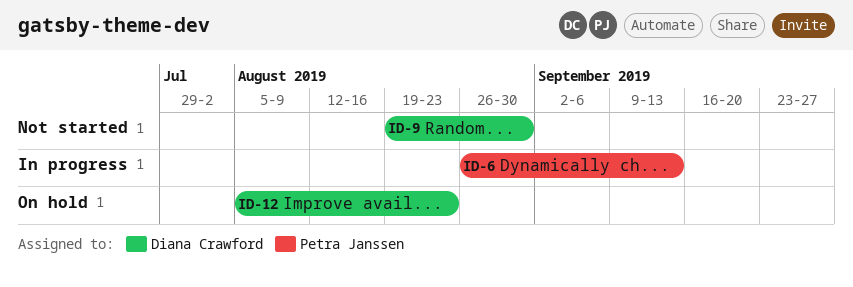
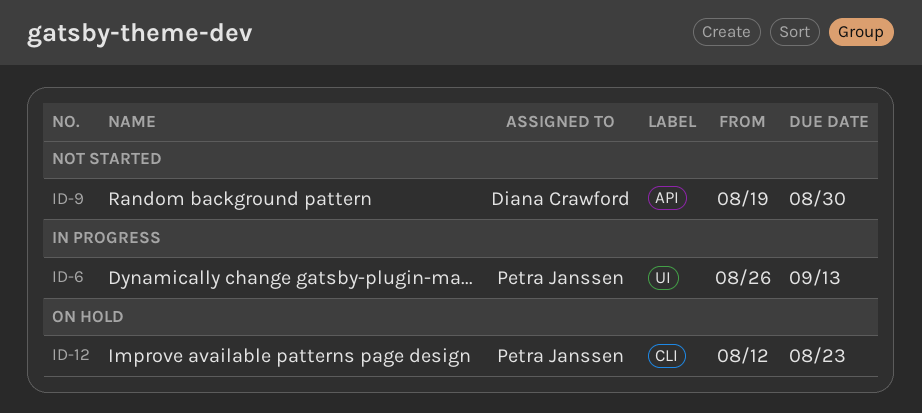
ID-12, owner: Diana Crawford -> Petra Janssen
ID-12, start: Aug 5 -> Aug 12

